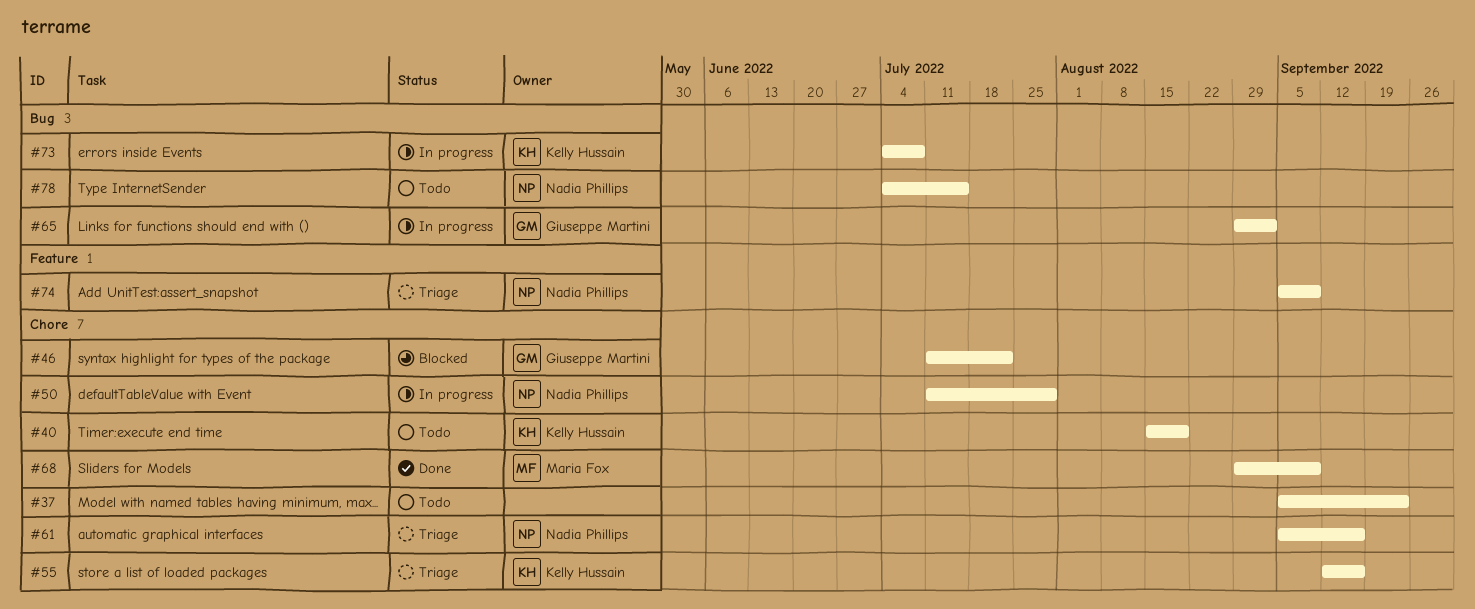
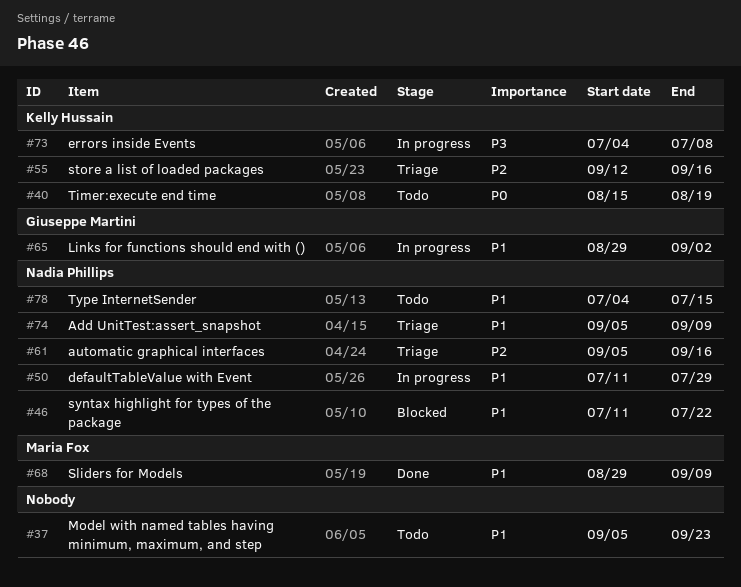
#46, owner: Giuseppe Martini -> Nadia Phillips

